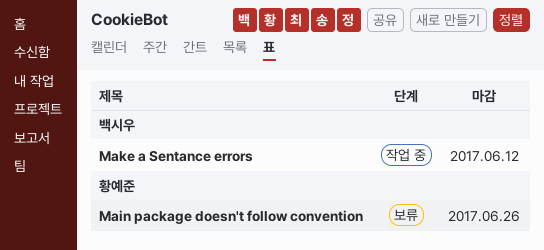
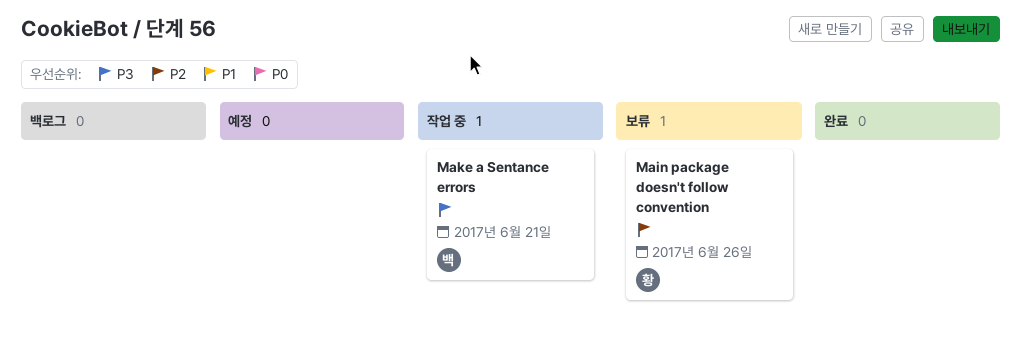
Make a Sentance errors, due: Jun 12 -> Jun 21

